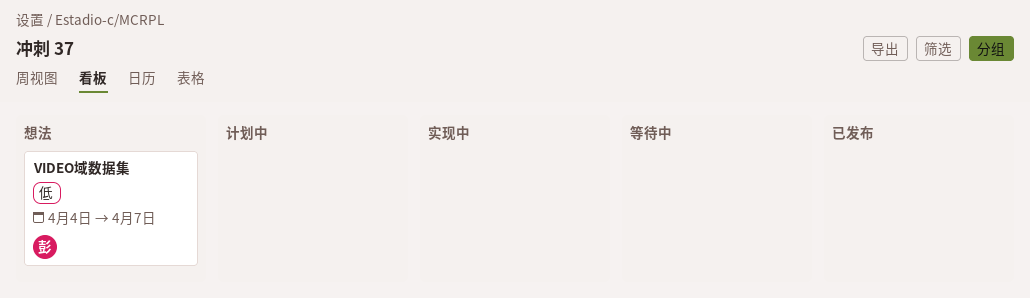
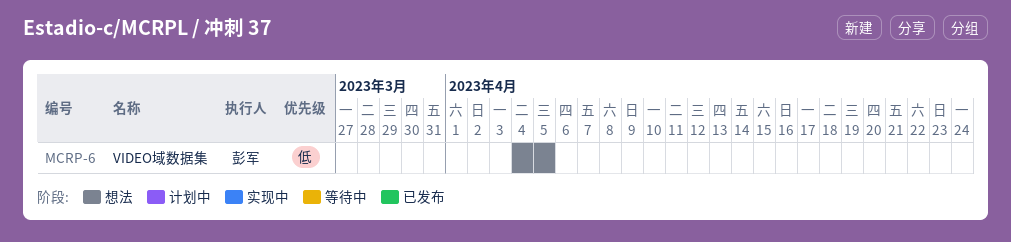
VIDEO域数据集, due: Apr 7 -> Apr 5

